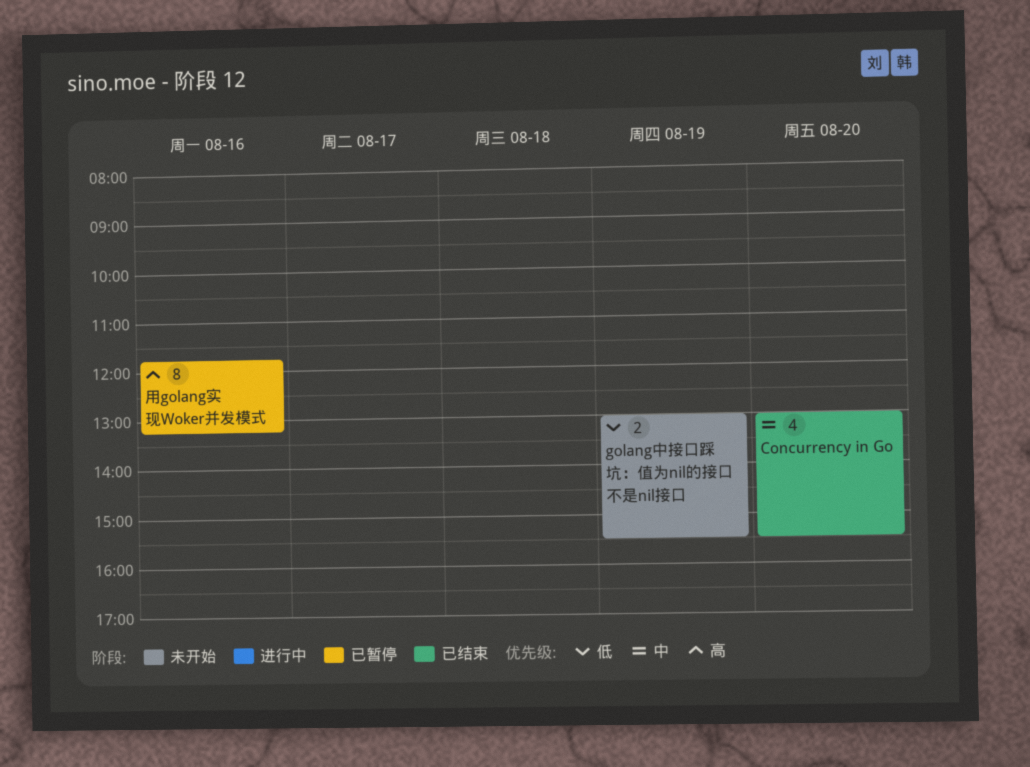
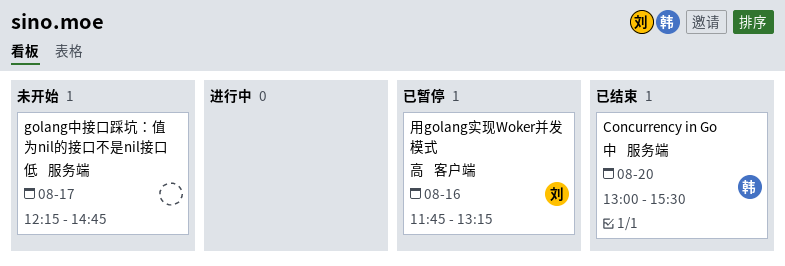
golang中接口踩坑：值为nil的接口不是nil接口, day: Aug 19 -> Aug 17
golang中接口踩坑：值为nil的接口不是nil接口, begins: 13:00 -> 12:15
golang中接口踩坑：值为nil的接口不是nil接口, ends: 15:30 -> 14:45

